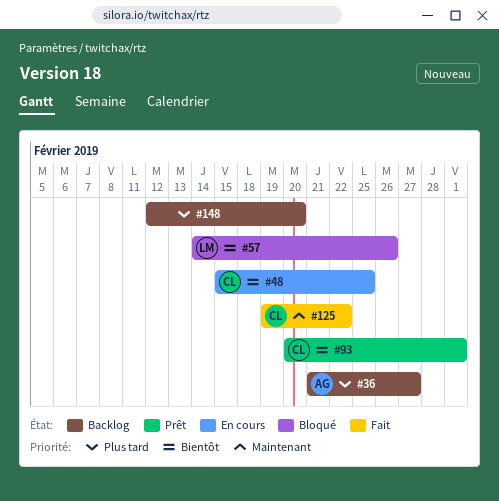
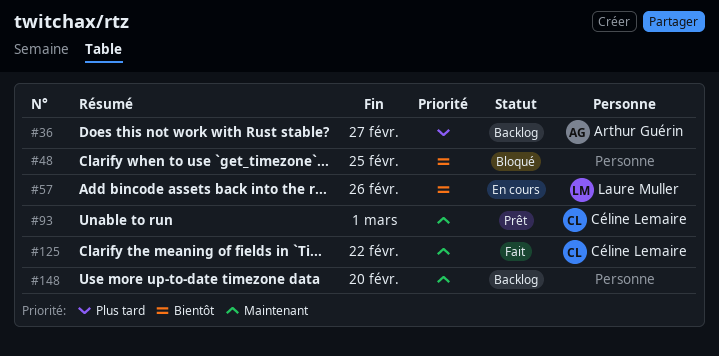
#48, status: En cours -> Bloqué
#48, owner: Céline Lemaire -> none
#57, status: Bloqué -> En cours
#93, priority: Bientôt -> Maintenant
#148, priority: Plus tard -> Maintenant

